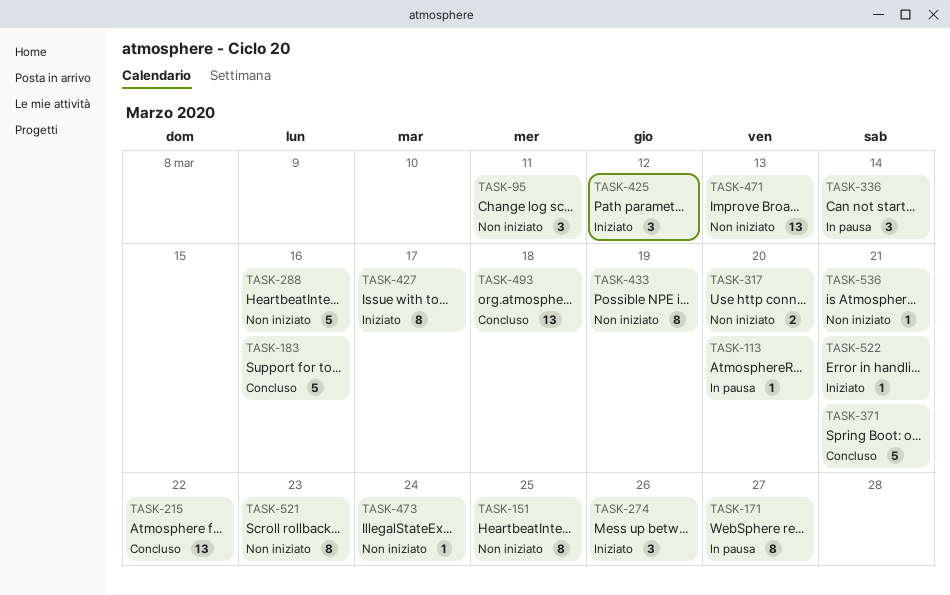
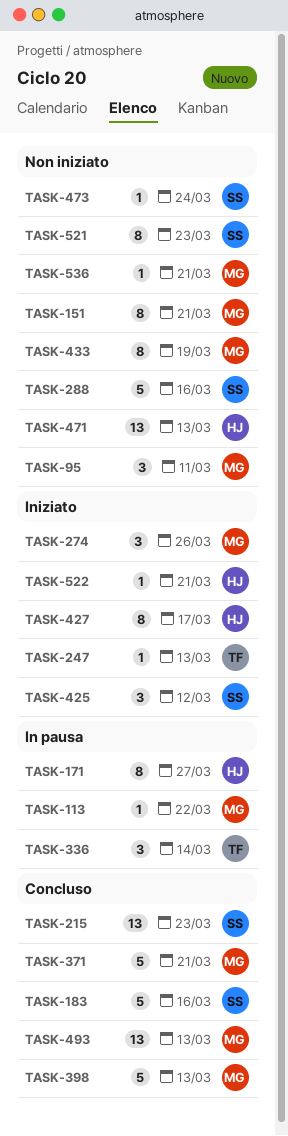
TASK-113, due: Mar 20 -> Mar 22
TASK-151, due: Mar 25 -> Mar 21
TASK-215, due: Mar 22 -> Mar 23
TASK-247: none -> present
TASK-317: present -> none
TASK-398: none -> present
TASK-493, due: Mar 18 -> Mar 13

